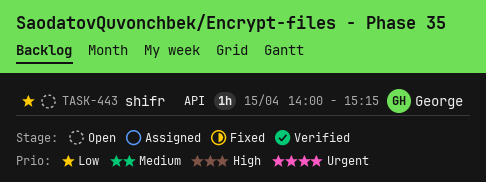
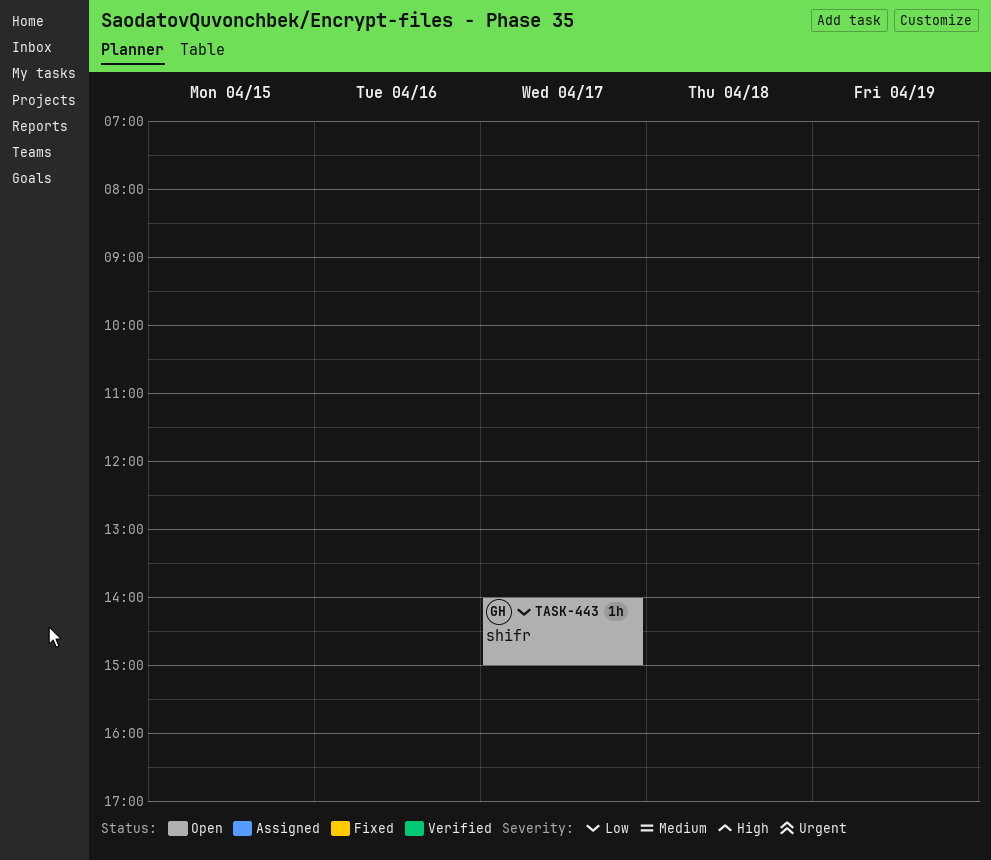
TASK-443, day: Apr 15 -> Apr 17
TASK-443, ends: 15:15 -> 15:00

